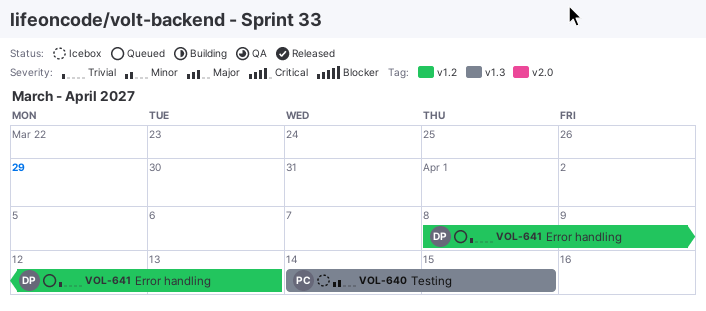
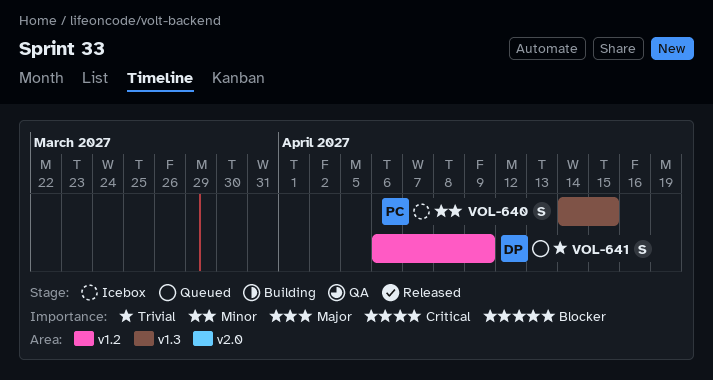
VOL-641, start: Apr 8 -> Apr 6
VOL-641, due: Apr 13 -> Apr 9

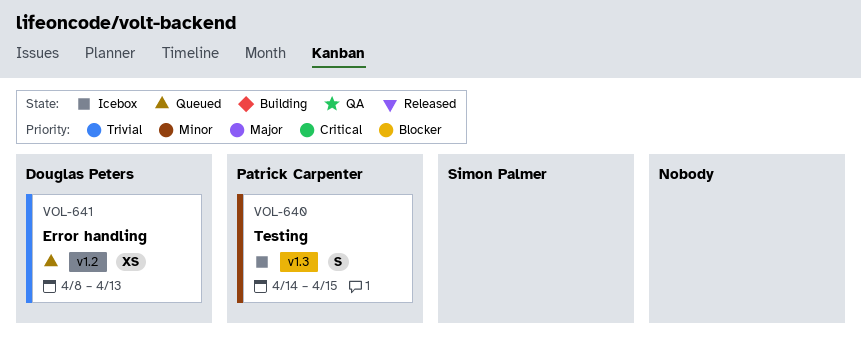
VOL-641, estimate: S -> XS
VOL-641, start: Apr 6 -> Apr 8
VOL-641, due: Apr 9 -> Apr 13

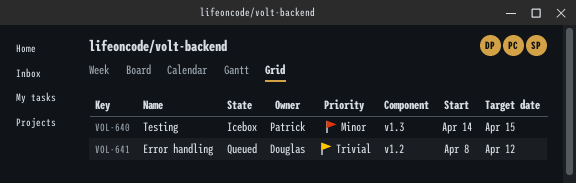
VOL-641, due: Apr 13 -> Apr 12

